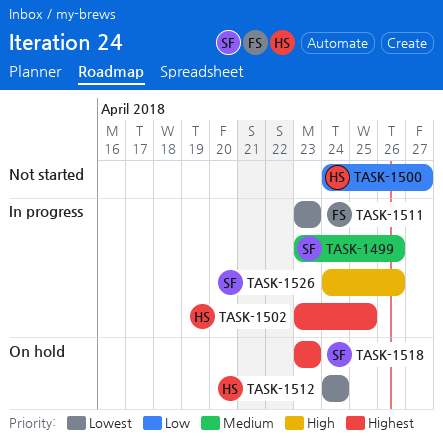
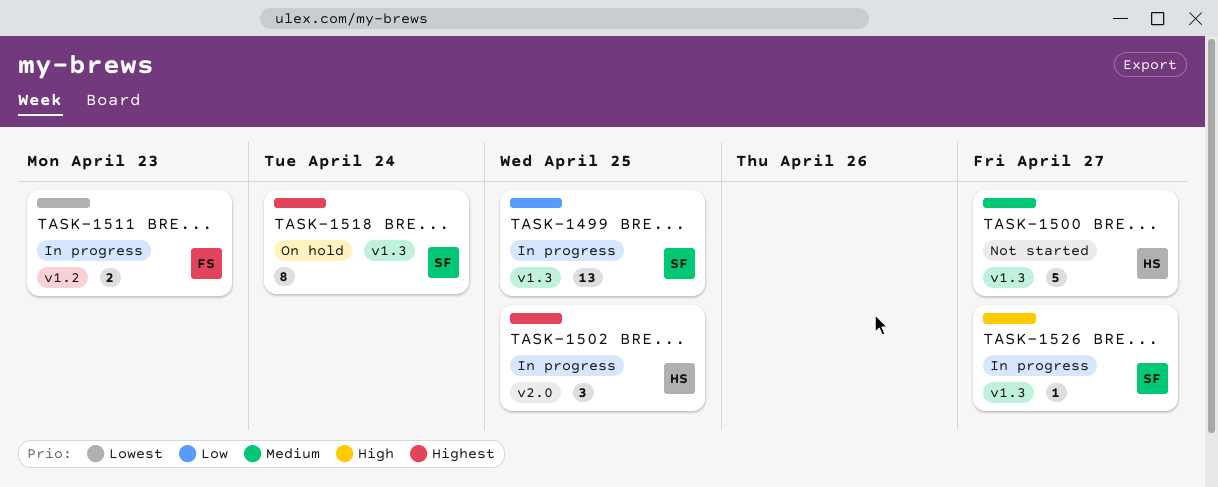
TASK-1499, priority: Medium -> Low
TASK-1499, due: Apr 26 -> Apr 25
TASK-1500, priority: Low -> Medium
TASK-1512: present -> none
TASK-1518, due: Apr 23 -> Apr 24
TASK-1526, due: Apr 26 -> Apr 27

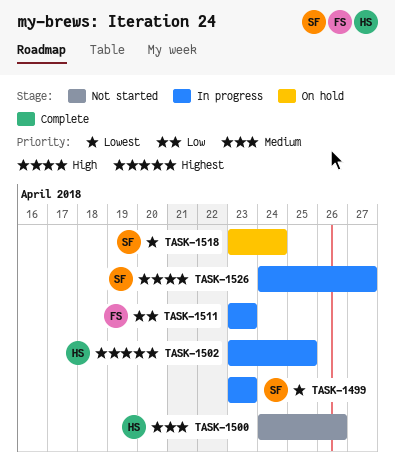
TASK-1499, priority: Low -> Lowest
TASK-1499, due: Apr 25 -> Apr 23
TASK-1500, due: Apr 27 -> Apr 26
TASK-1511, priority: Lowest -> Low
TASK-1518, priority: Highest -> Lowest

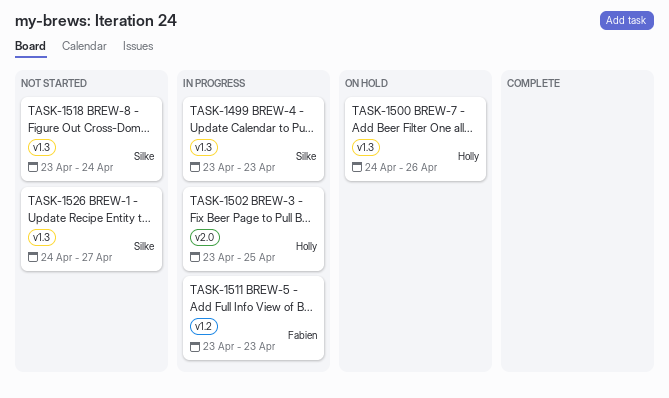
TASK-1500, status: Not started -> On hold
TASK-1518, status: On hold -> Not started
TASK-1526, status: In progress -> Not started

